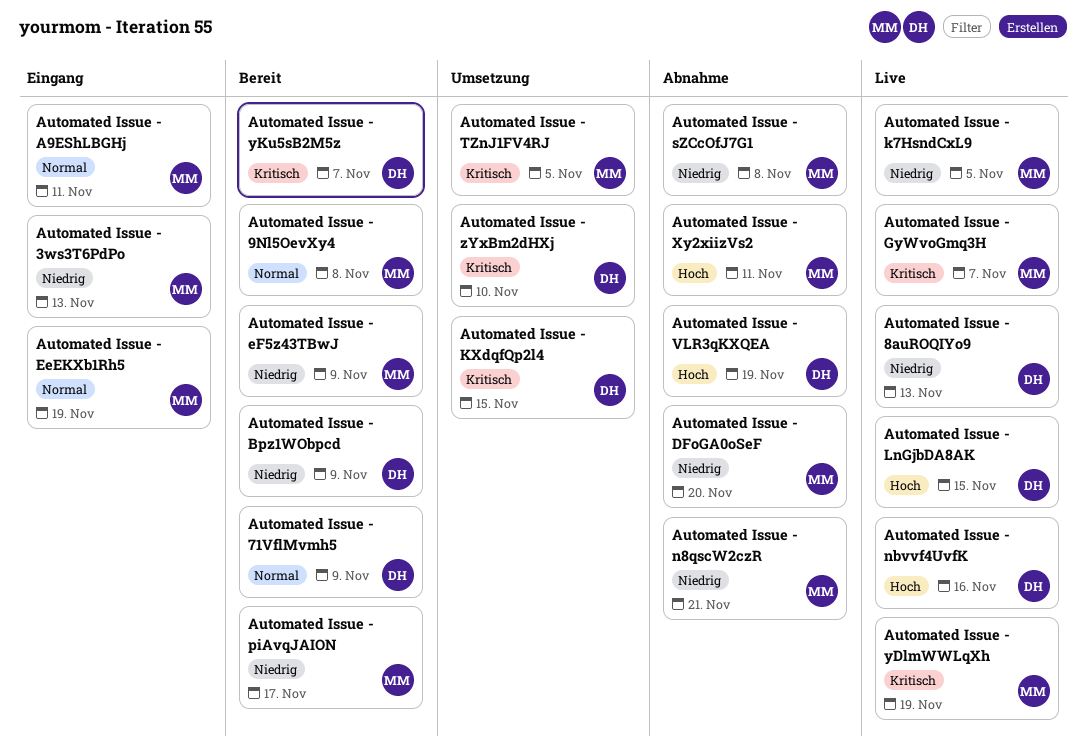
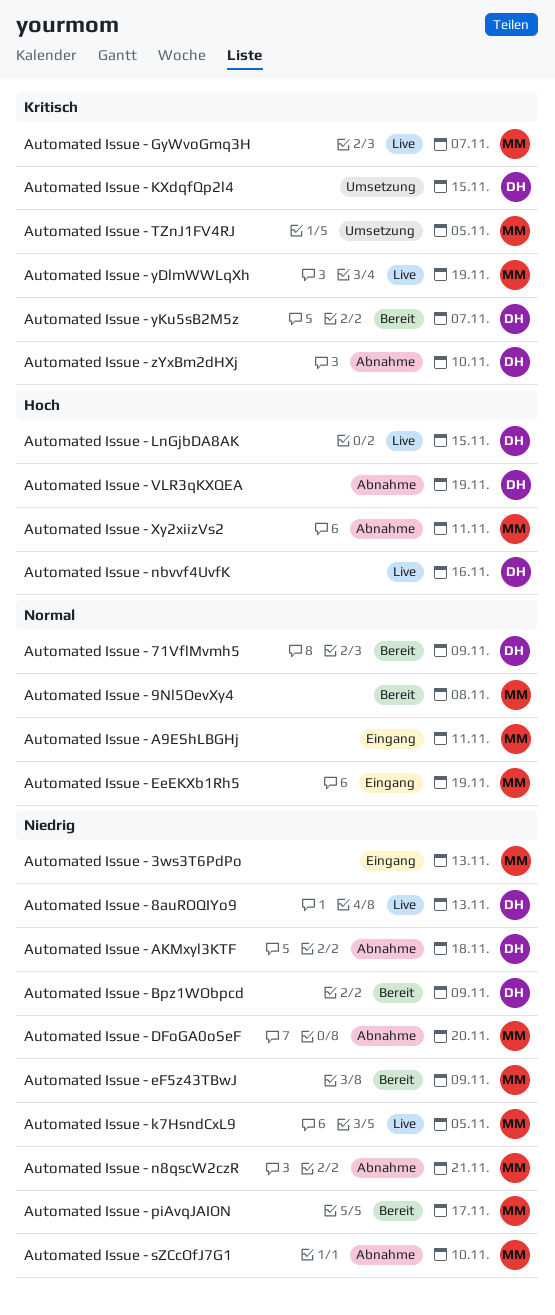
Automated Issue - AKMxyl3KTF: none -> present
Automated Issue - sZCcOfJ7G1, due: Nov 8 -> Nov 10
Automated Issue - zYxBm2dHXj, status: Umsetzung -> Abnahme

